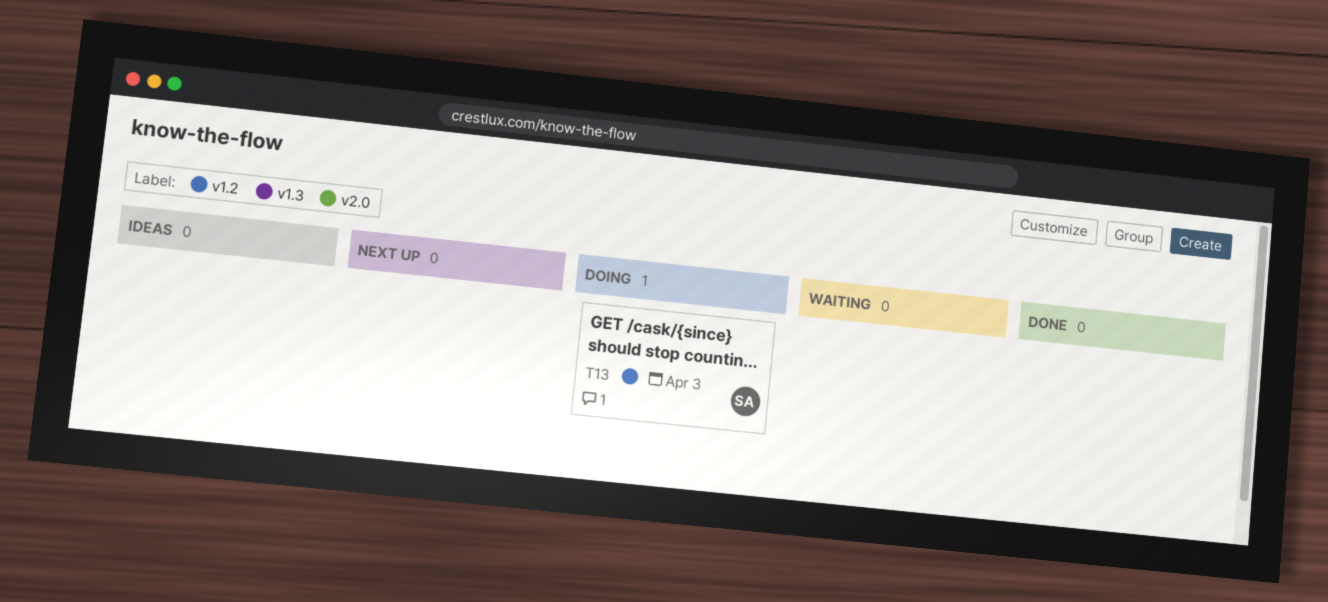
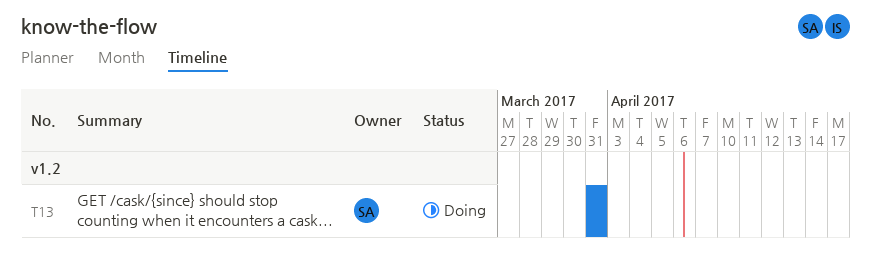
T13, due: Apr 3 -> Mar 31

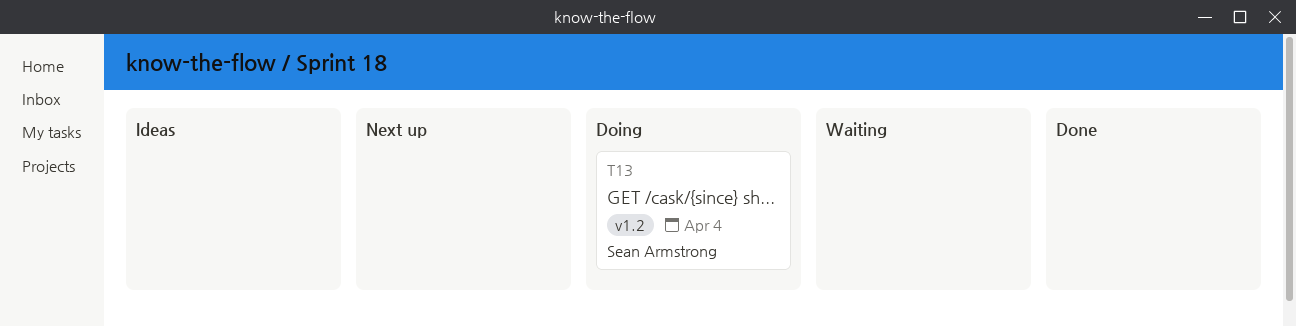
T13, due: Mar 31 -> Apr 4

